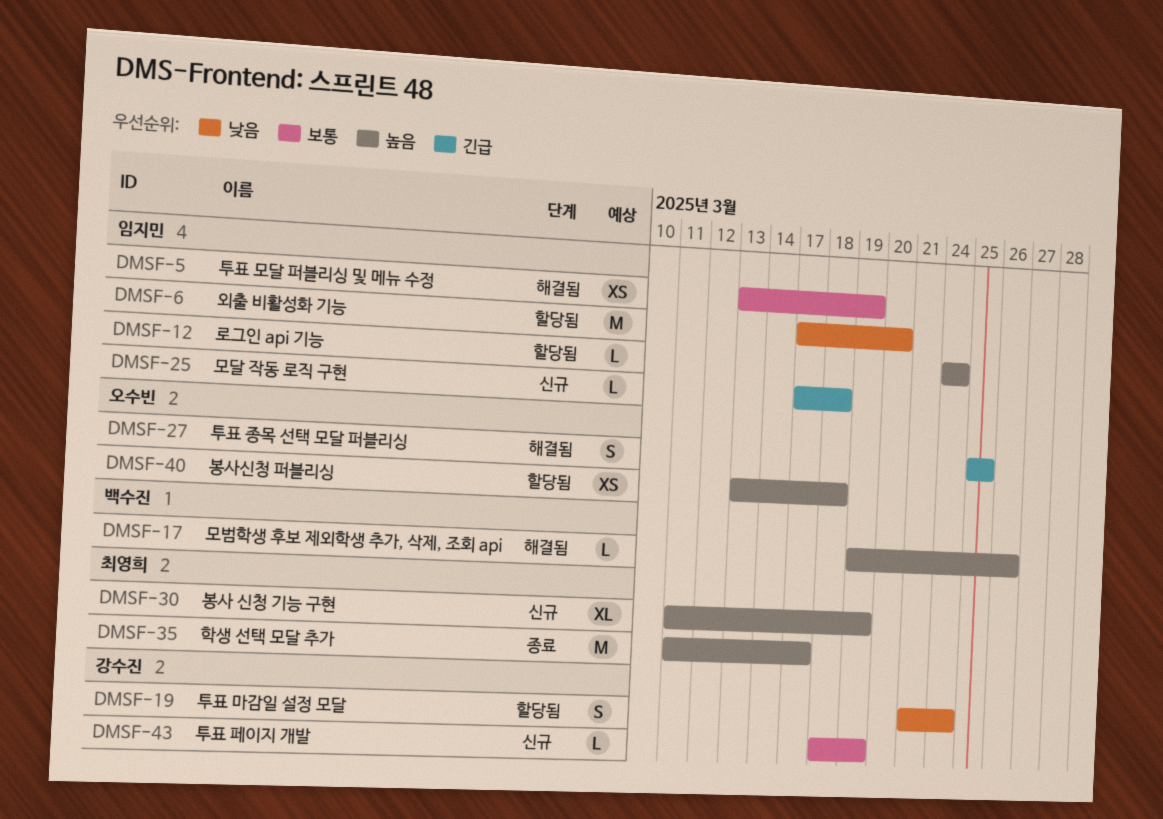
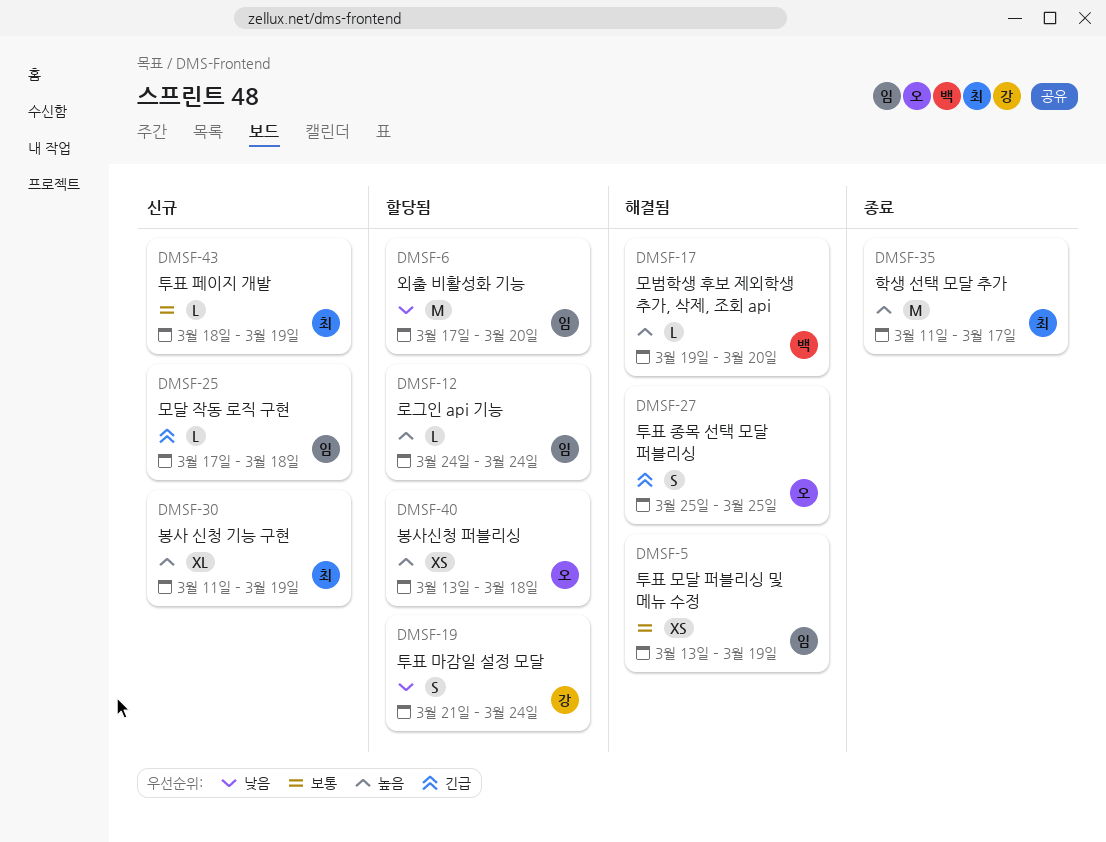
DMSF-17, due: Mar 26 -> Mar 20
DMSF-43, owner: 강수진 -> 최영희

